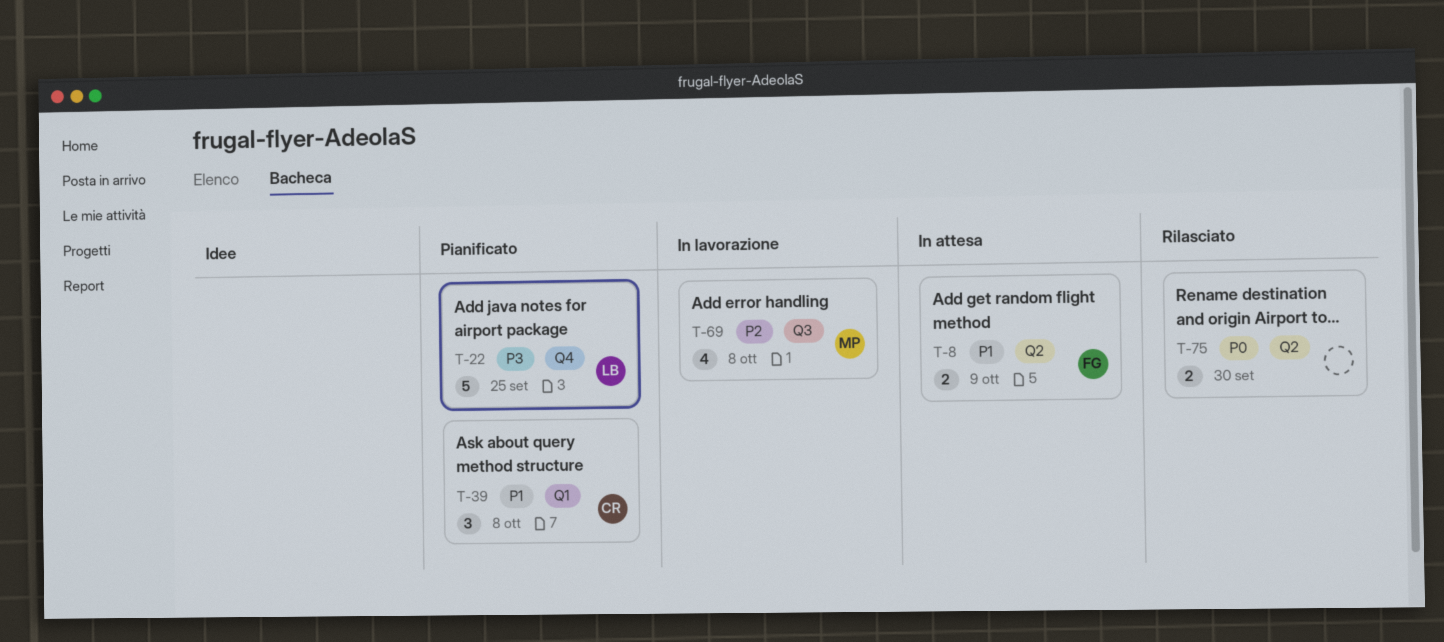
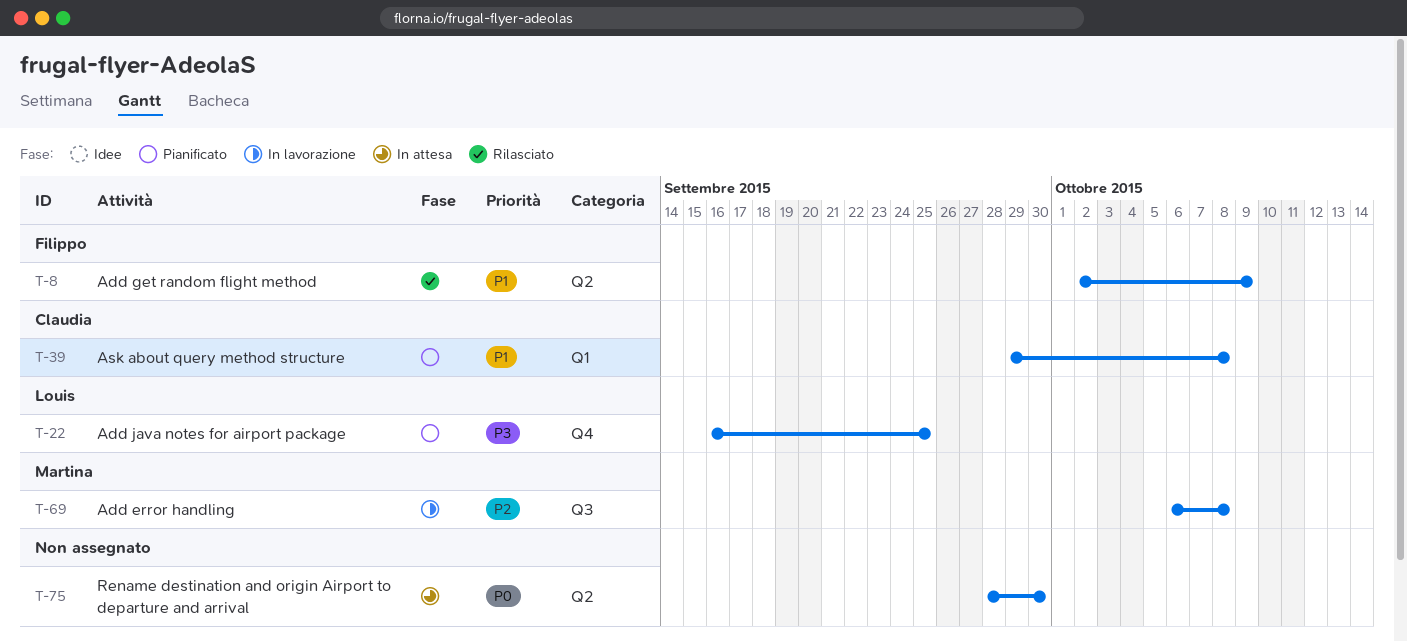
T-8, status: In attesa -> Rilasciato
T-75, status: Rilasciato -> In attesa

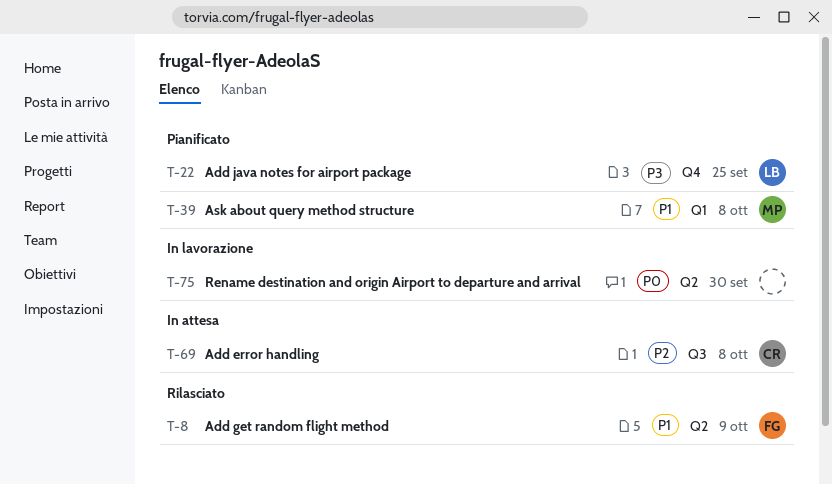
T-39, owner: Claudia -> Martina
T-69, status: In lavorazione -> In attesa
T-69, owner: Martina -> Claudia
T-75, status: In attesa -> In lavorazione

